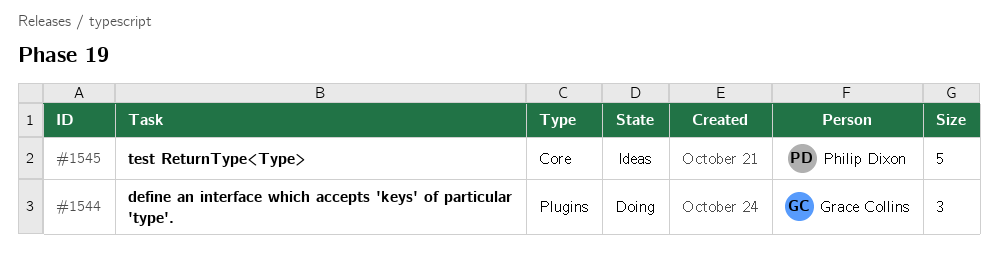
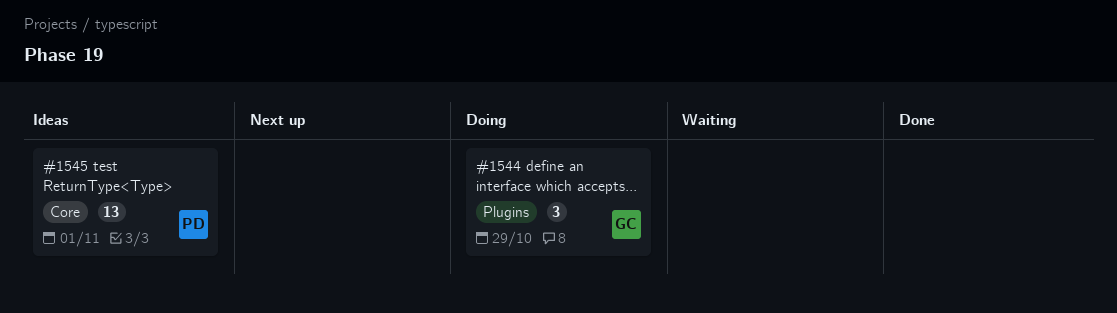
#1545, estimate: 5 -> 13

